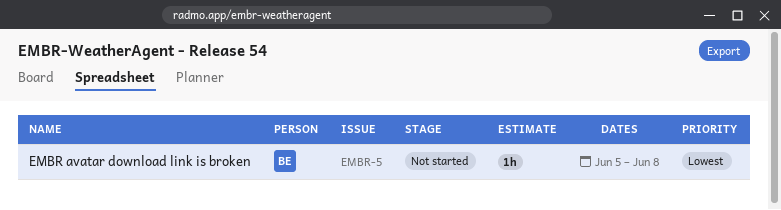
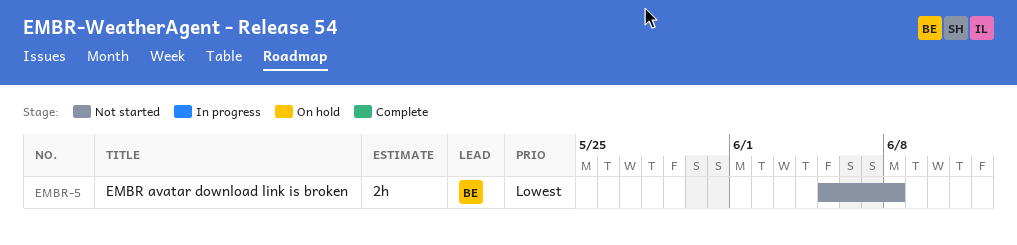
EMBR-5, estimate: 1h -> 2h

